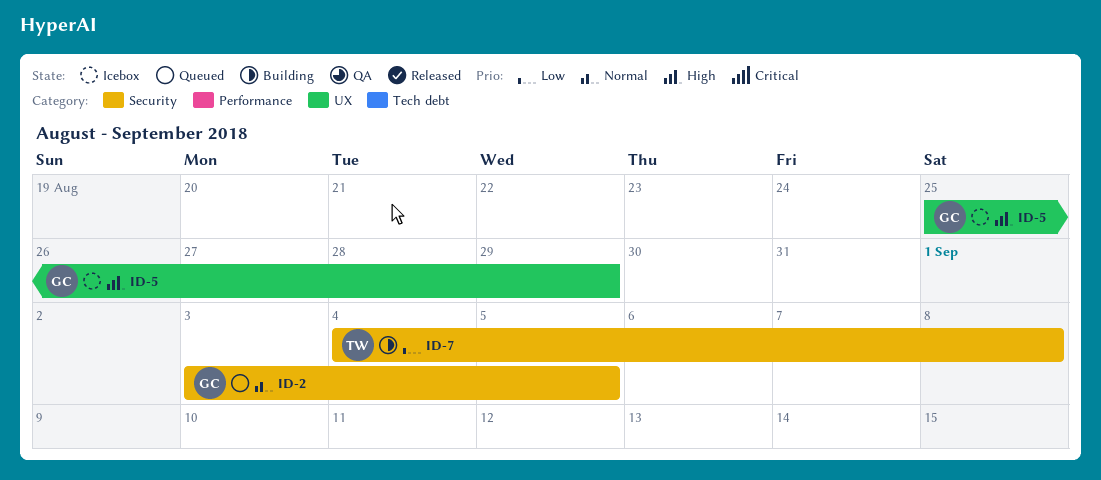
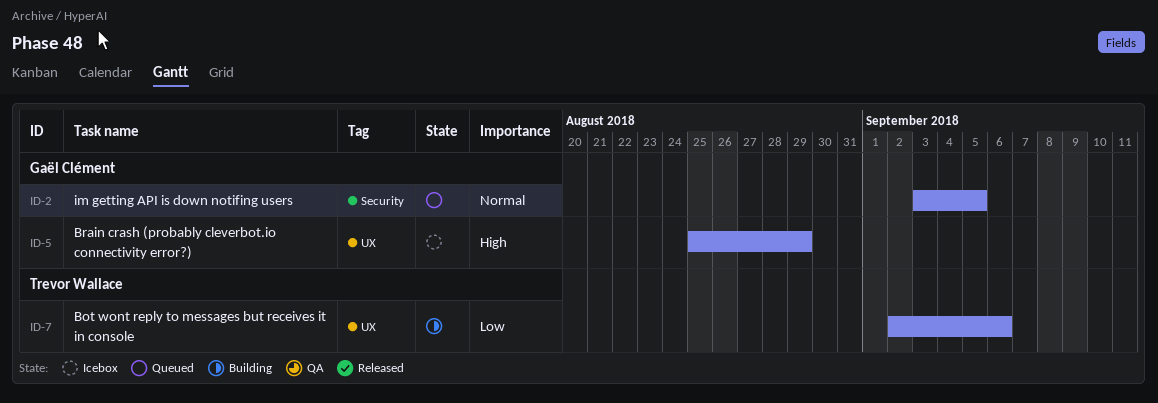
ID-7, label: Security -> UX
ID-7, start: Sep 4 -> Sep 2
ID-7, due: Sep 8 -> Sep 6

